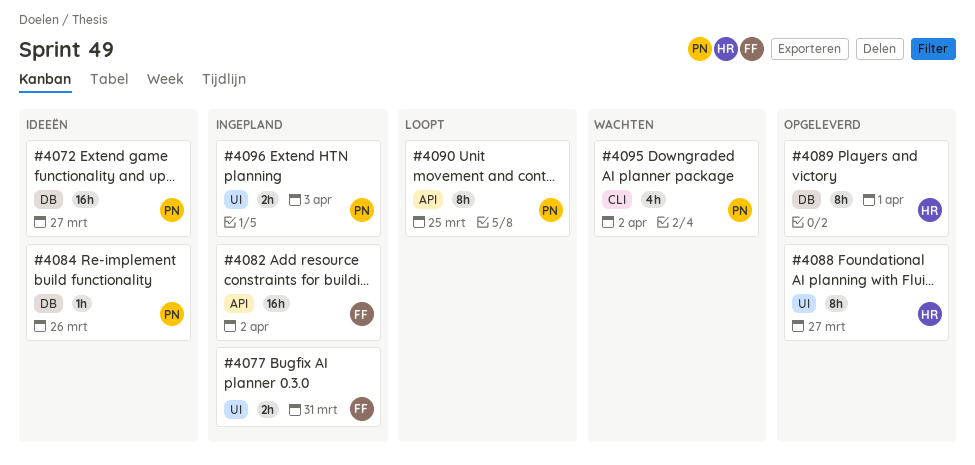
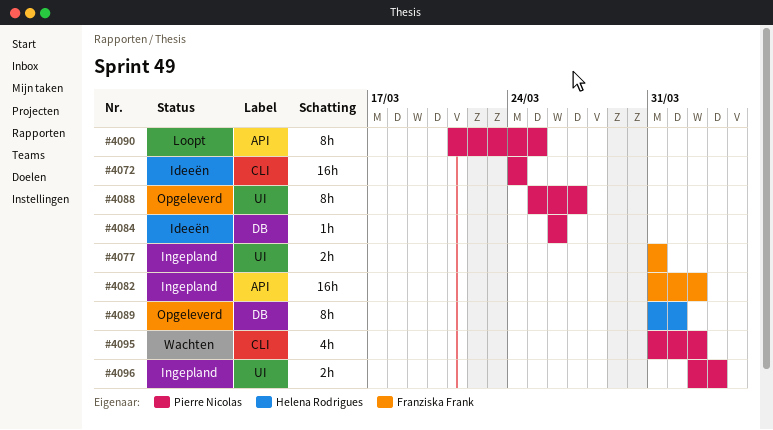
#4072, label: DB -> CLI
#4072, due: Mar 27 -> Mar 24
#4088, owner: Helena Rodrigues -> Pierre Nicolas

